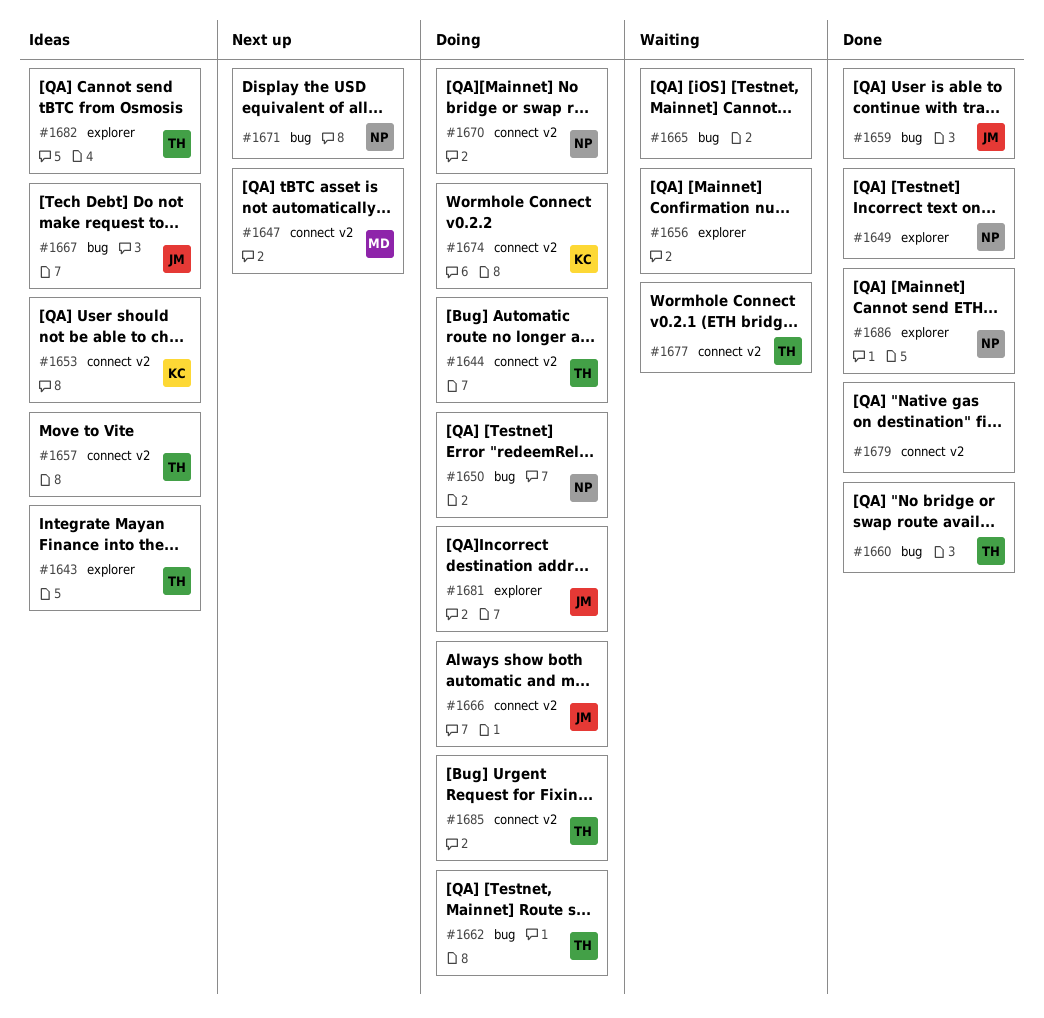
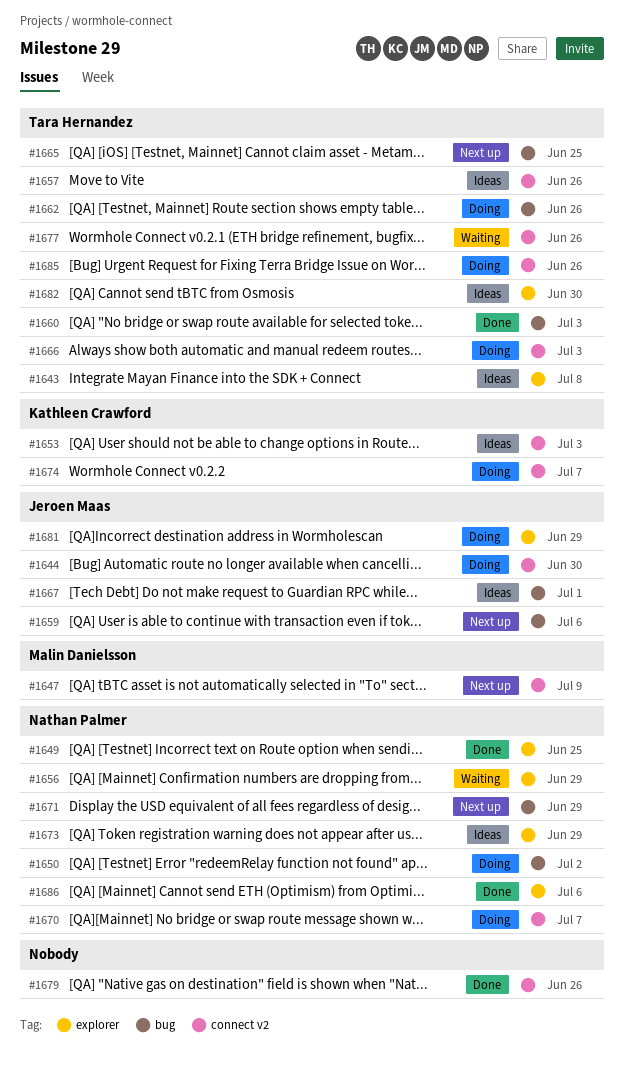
#1644, owner: Tara Hernandez -> Jeroen Maas
#1656, owner: none -> Nathan Palmer
#1659, status: Done -> Next up
#1665, status: Waiting -> Next up
#1665, owner: none -> Tara Hernandez
#1666, owner: Jeroen Maas -> Tara Hernandez
#1673: none -> present

